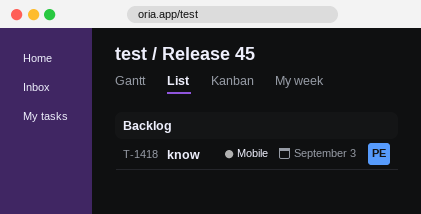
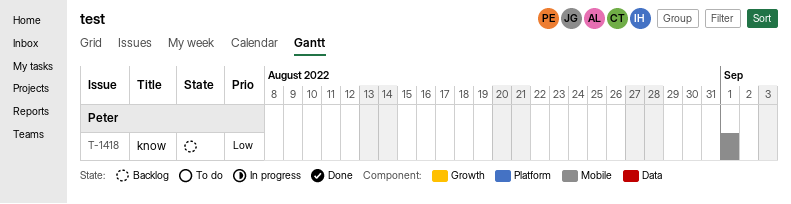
T-1418, due: Sep 3 -> Sep 1

